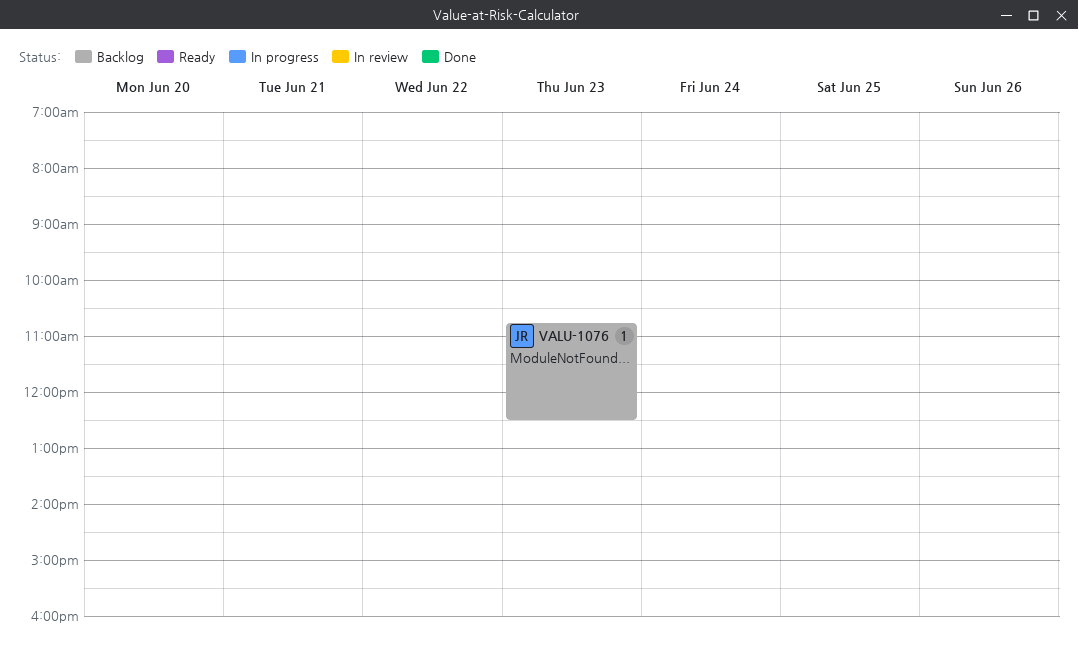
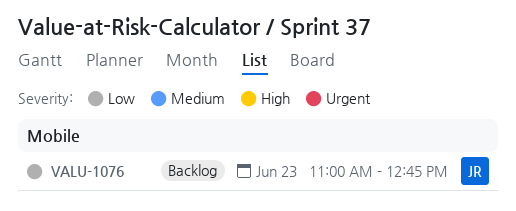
VALU-1076, begins: 10:45 -> 11:00
VALU-1076, ends: 12:30 -> 12:45

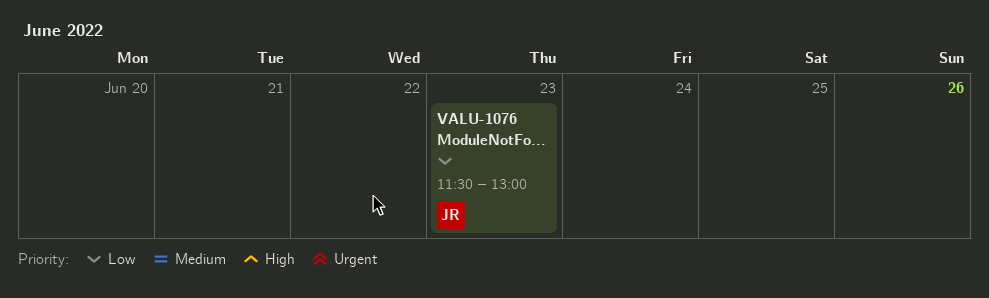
VALU-1076, begins: 11:00 -> 11:30
VALU-1076, ends: 12:45 -> 13:00

